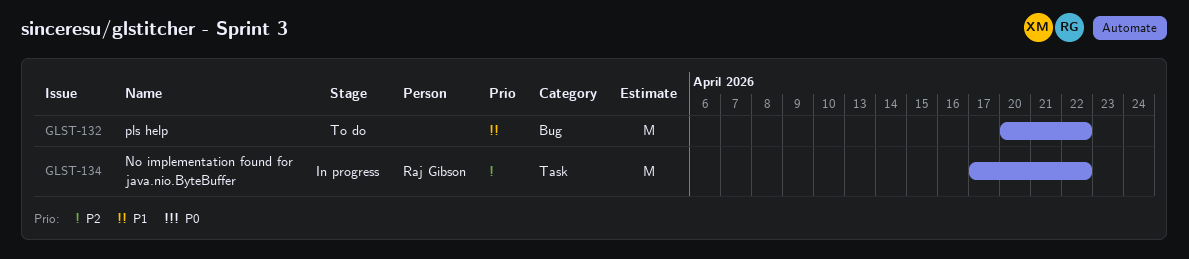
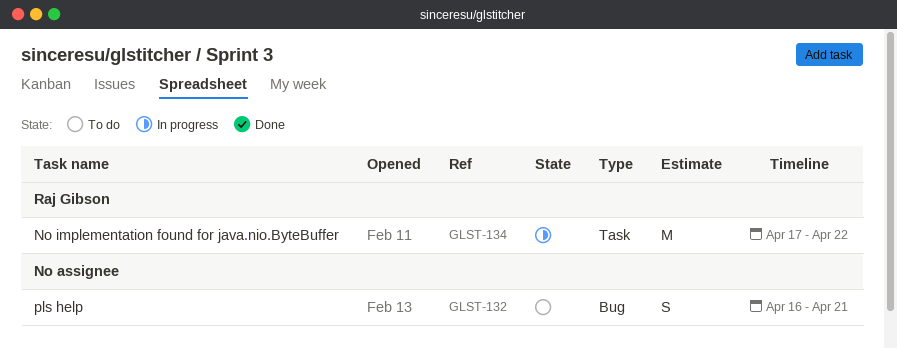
GLST-132, estimate: M -> S
GLST-132, start: Apr 20 -> Apr 16
GLST-132, due: Apr 22 -> Apr 21

